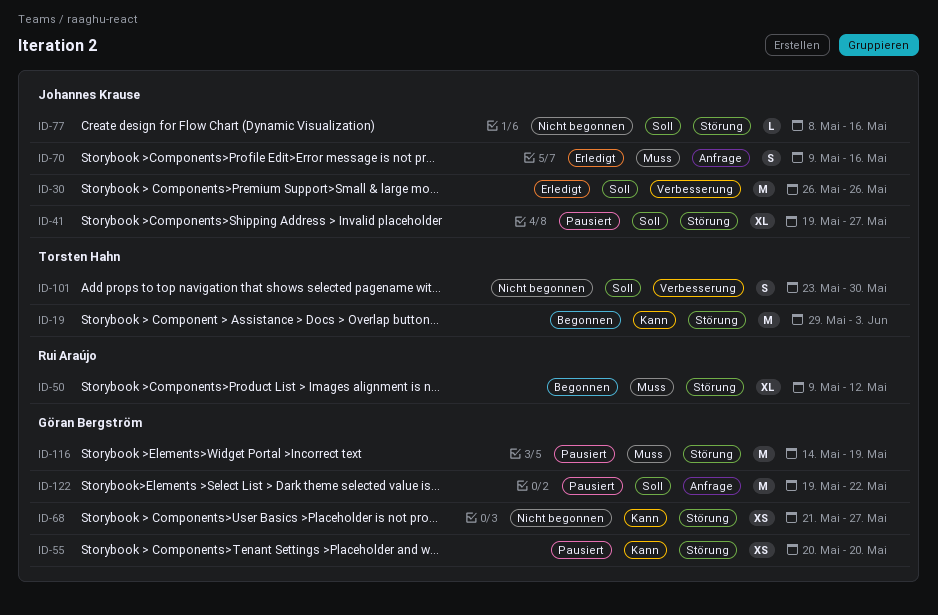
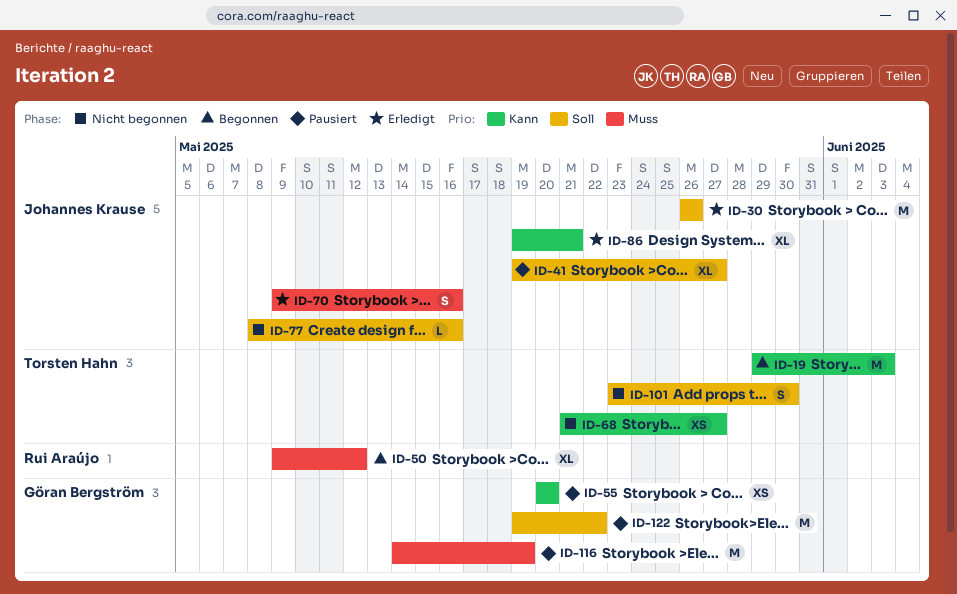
ID-68, owner: Göran Bergström -> Torsten Hahn
ID-86: none -> present

